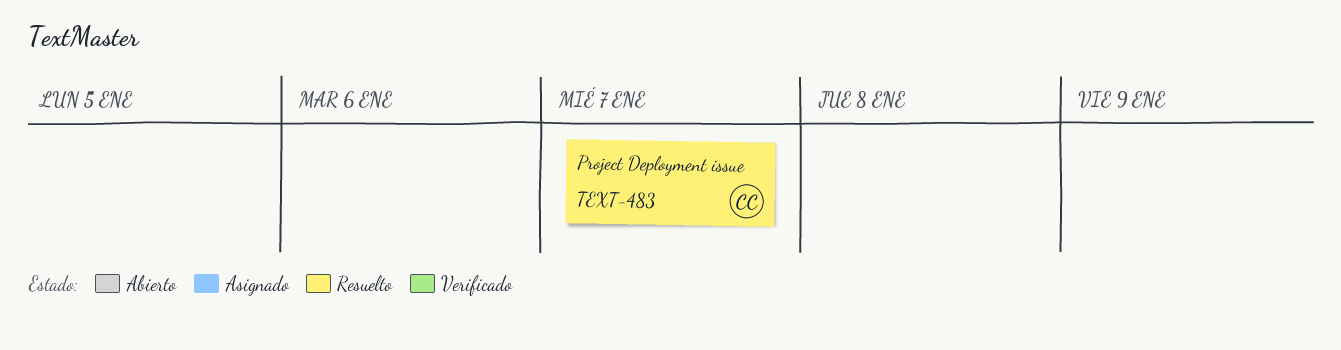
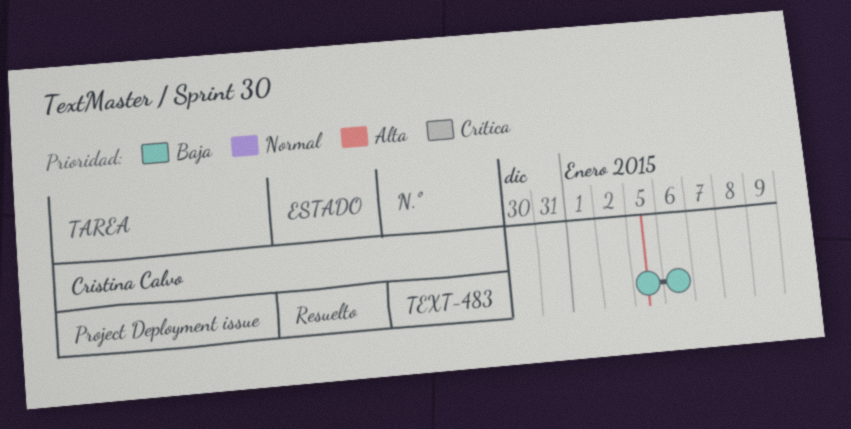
TEXT-483, due: Jan 7 -> Jan 6

